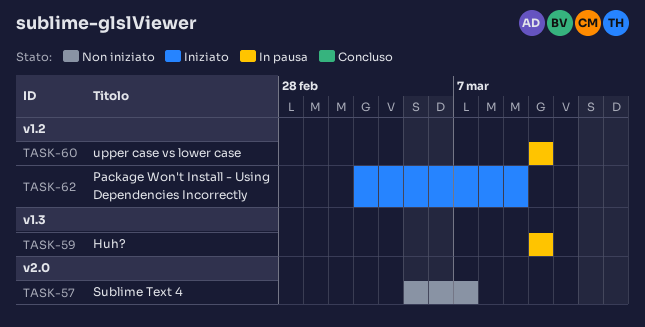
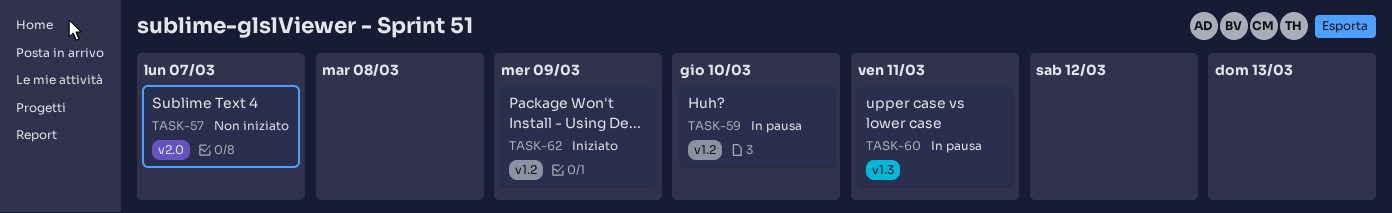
TASK-59, label: v1.3 -> v1.2
TASK-60, label: v1.2 -> v1.3
TASK-60, due: Mar 10 -> Mar 11

